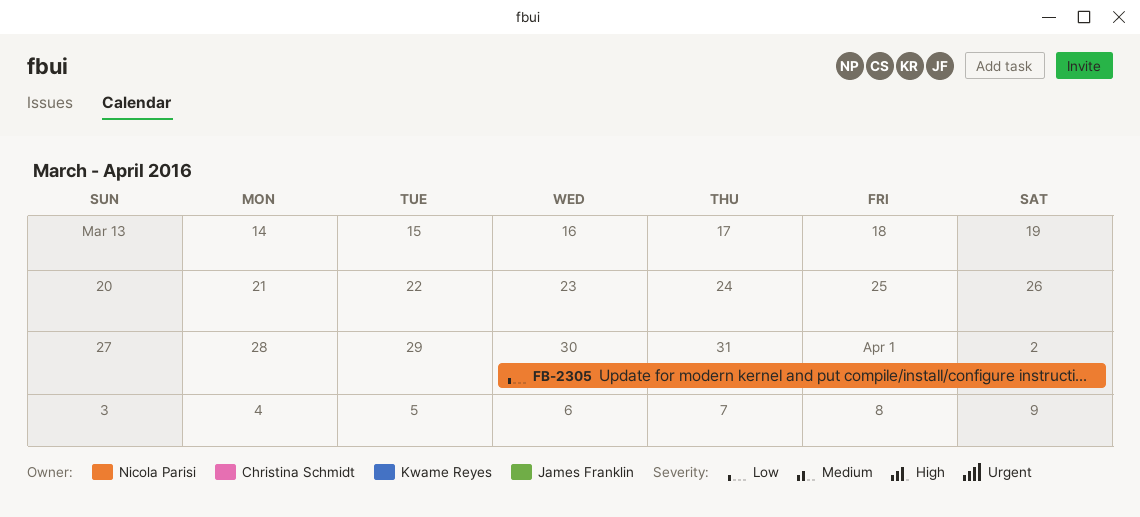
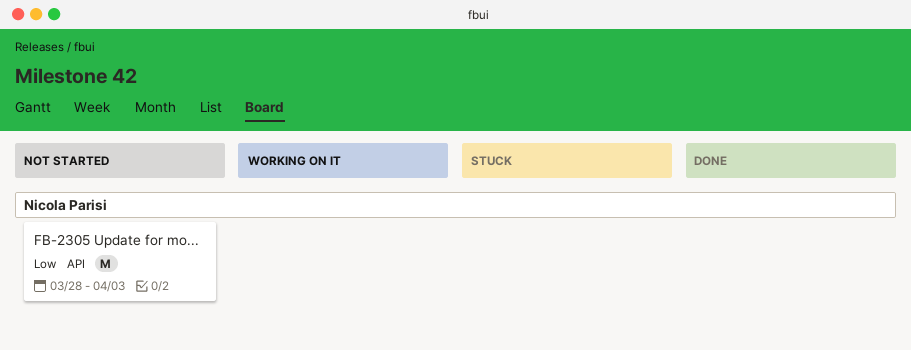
FB-2305, start: Mar 30 -> Mar 28
FB-2305, due: Apr 2 -> Apr 3

